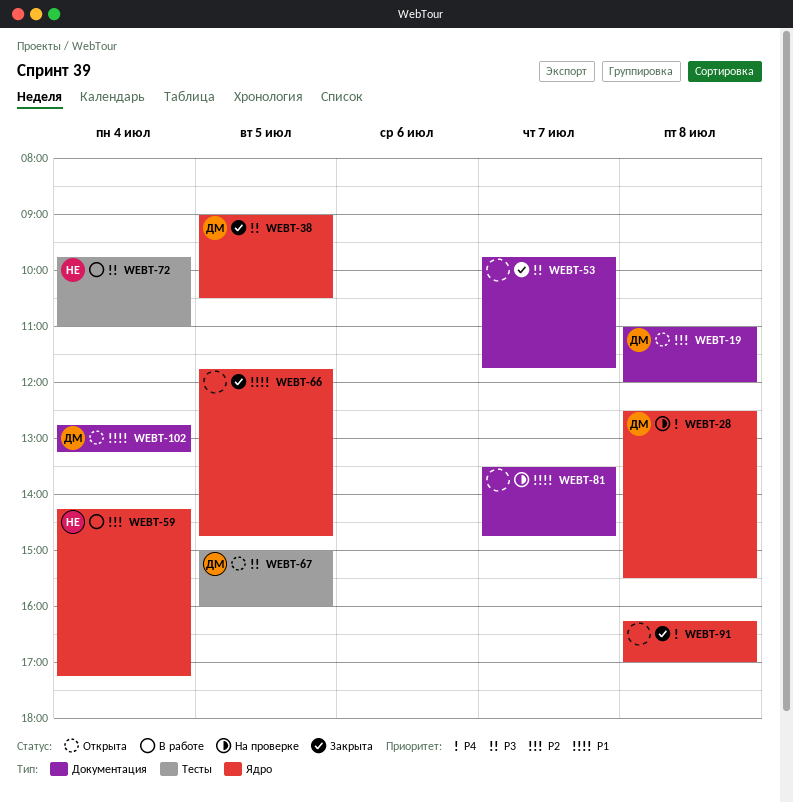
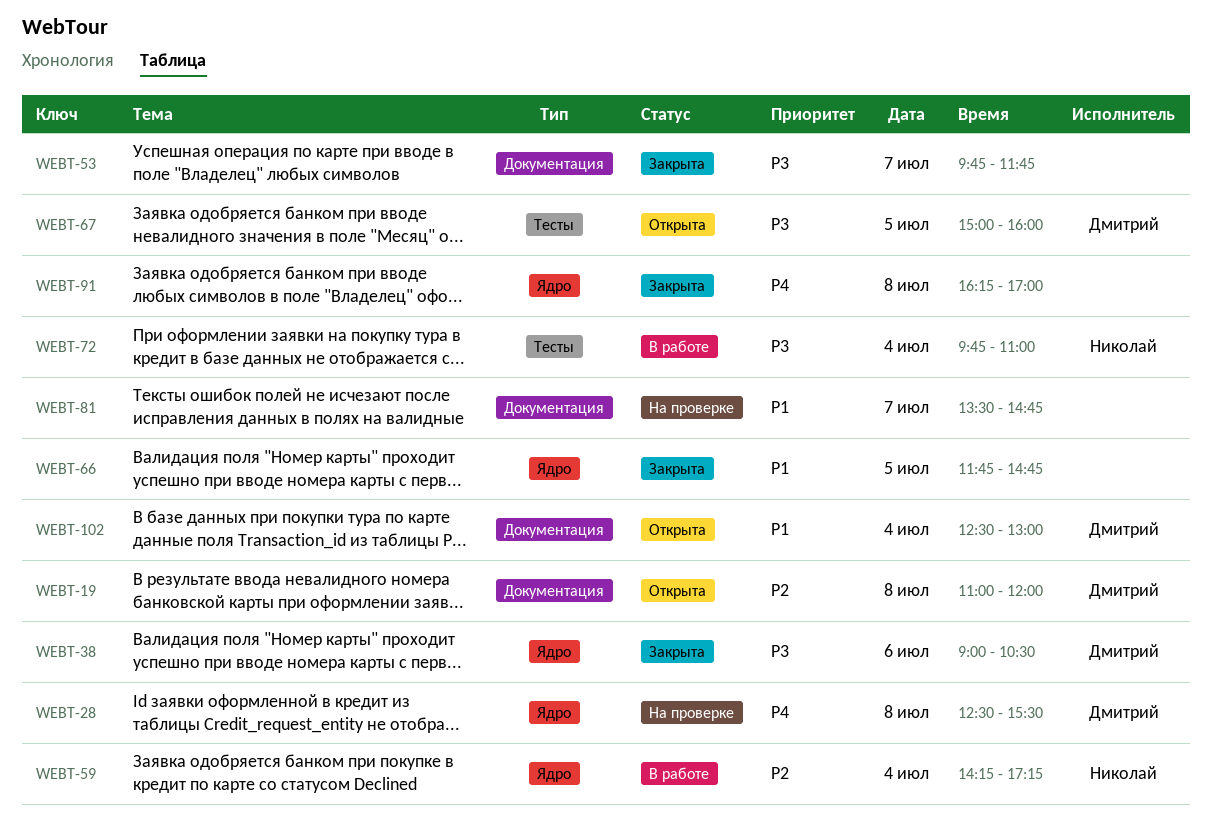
WEBT-38, day: Jul 5 -> Jul 6
WEBT-102, begins: 12:45 -> 12:30
WEBT-102, ends: 13:15 -> 13:00

